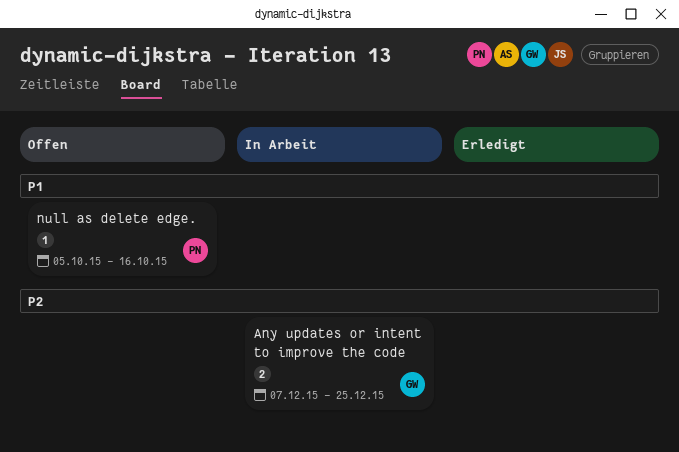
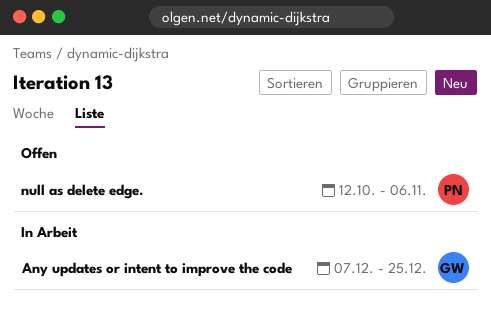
null as delete edge., start: Oct 5 -> Oct 12
null as delete edge., due: Oct 16 -> Nov 6

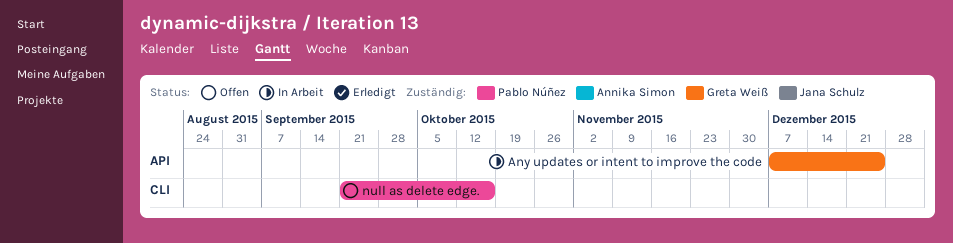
null as delete edge., start: Oct 12 -> Sep 21
null as delete edge., due: Nov 6 -> Oct 16

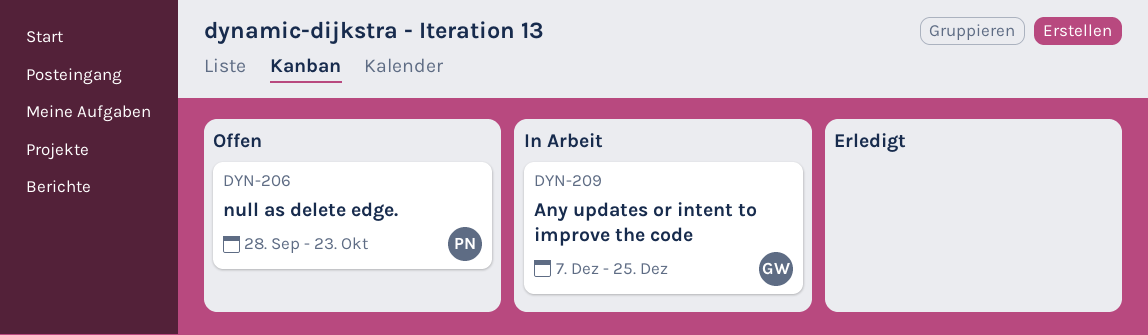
null as delete edge., start: Sep 21 -> Sep 28
null as delete edge., due: Oct 16 -> Oct 23

